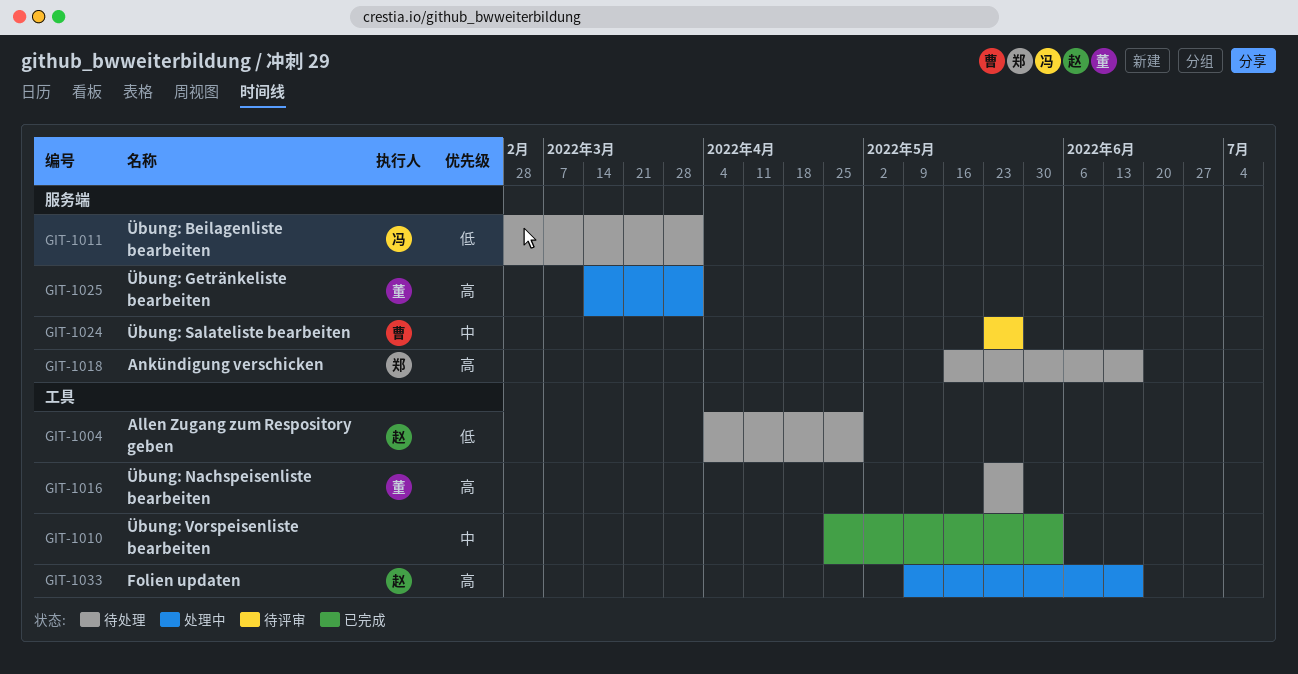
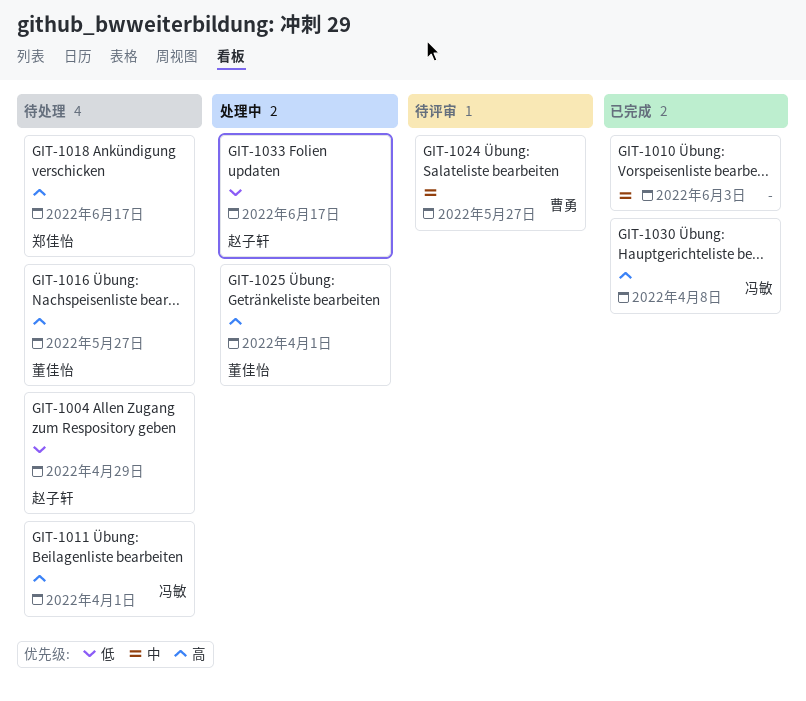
GIT-1011, priority: 低 -> 高
GIT-1030: none -> present
GIT-1033, priority: 高 -> 低

